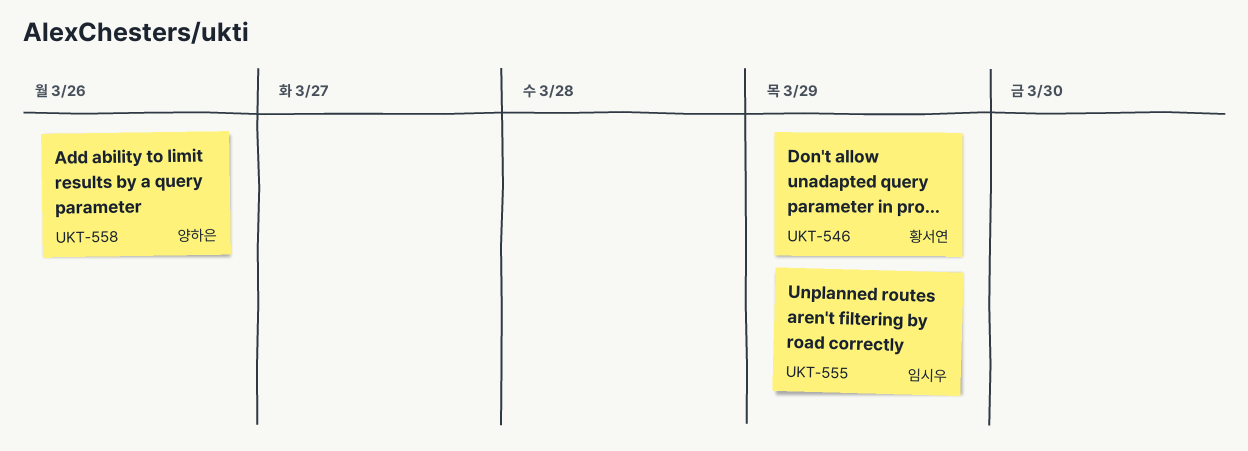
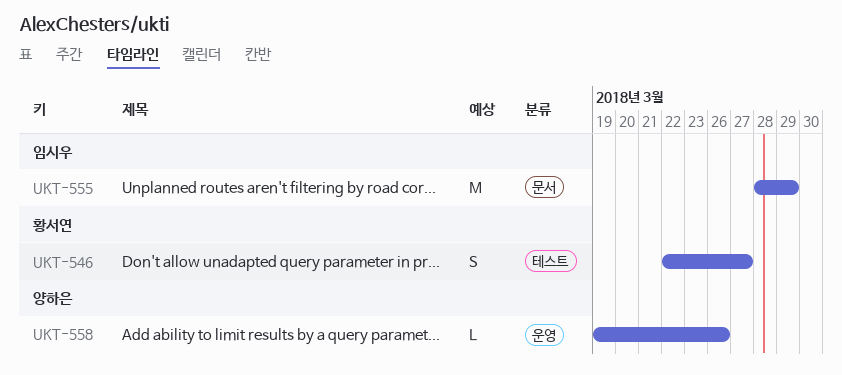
UKT-546, due: Mar 29 -> Mar 27

